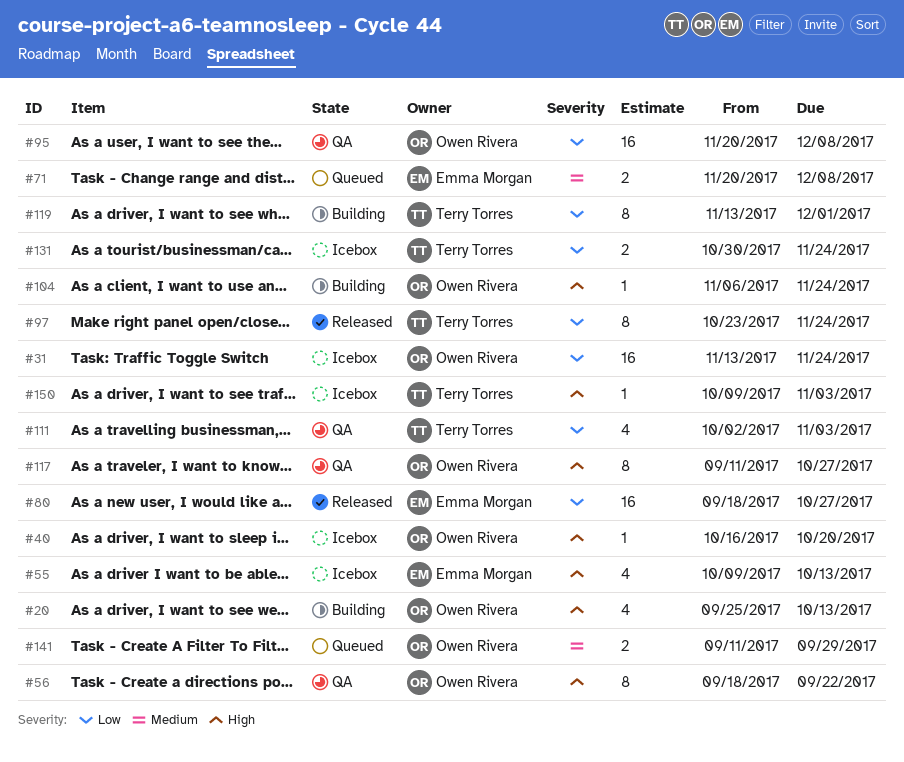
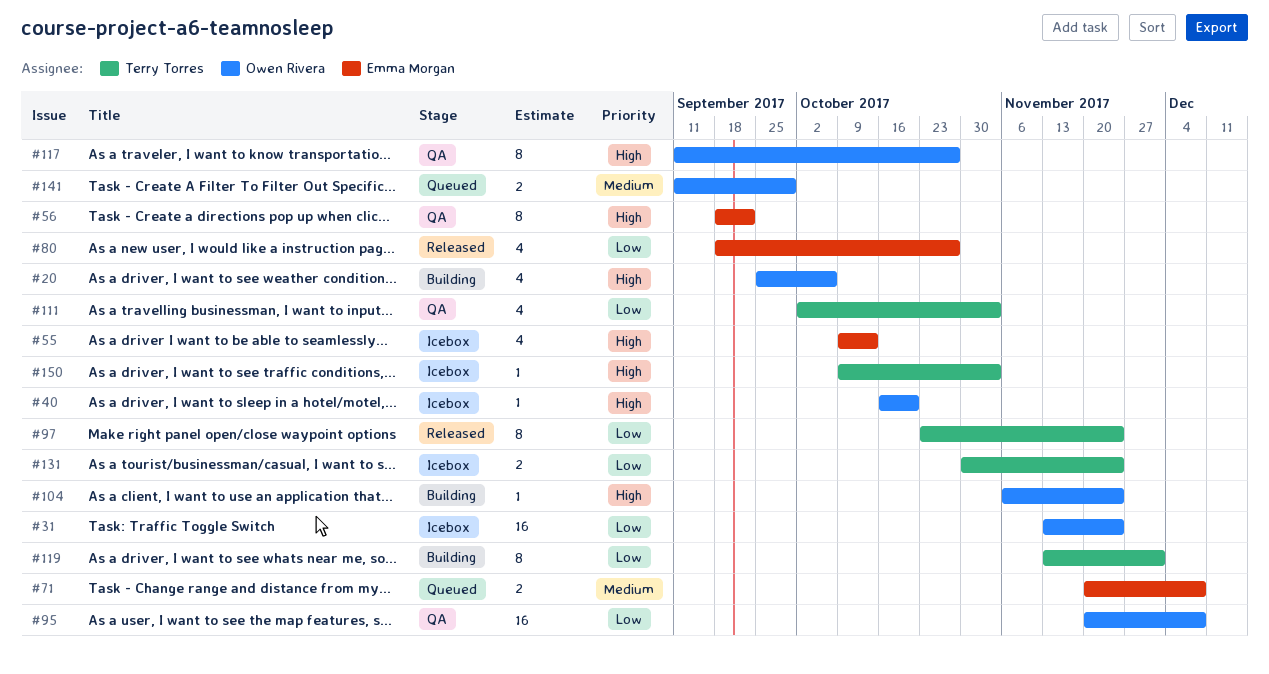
#20, due: Oct 13 -> Oct 6
#56, owner: Owen Rivera -> Emma Morgan
#80, estimate: 16 -> 4

